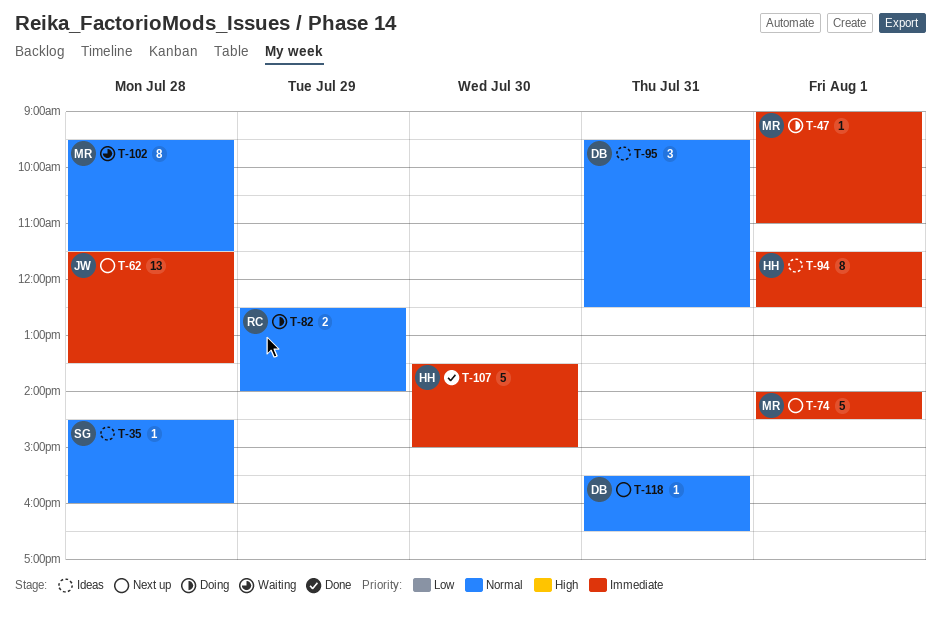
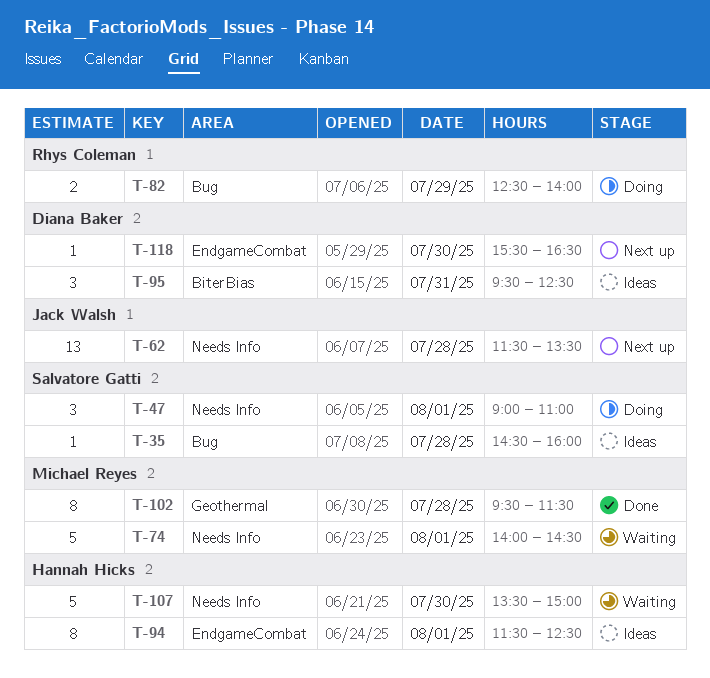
T-47, owner: Michael Reyes -> Salvatore Gatti
T-47, estimate: 1 -> 3
T-74, status: Next up -> Waiting
T-102, status: Waiting -> Done
T-107, status: Done -> Waiting
T-118, day: Jul 31 -> Jul 30

